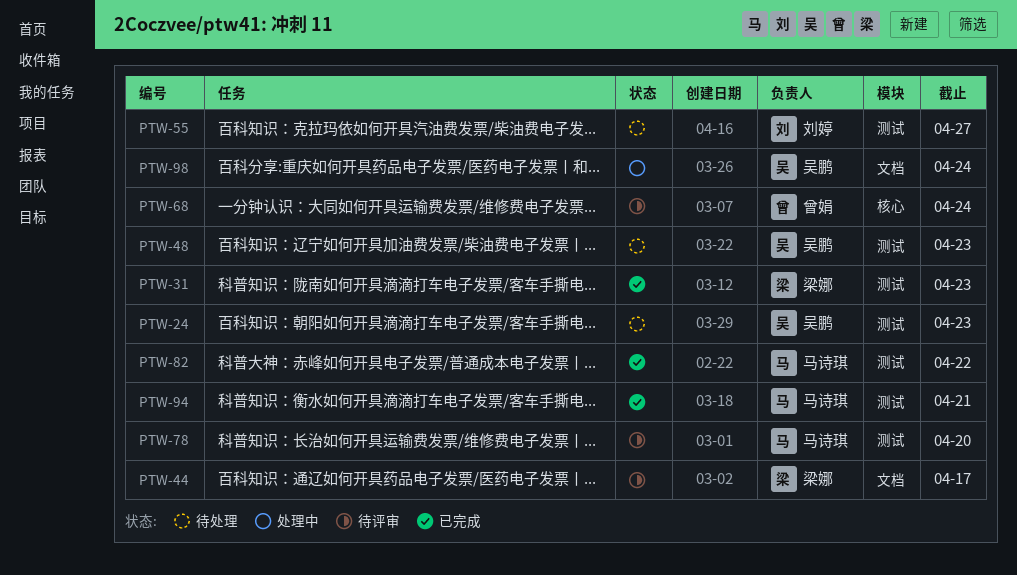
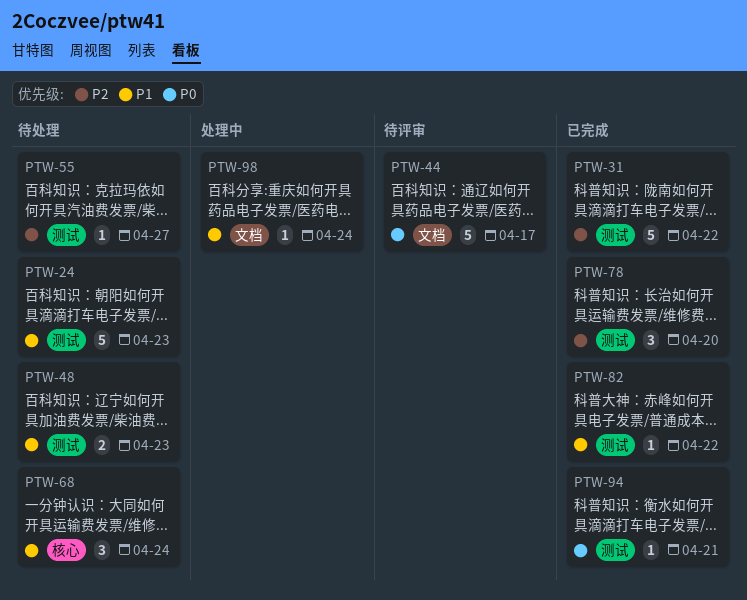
PTW-31, due: Apr 23 -> Apr 22
PTW-68, status: 待评审 -> 待处理
PTW-78, status: 待评审 -> 已完成

